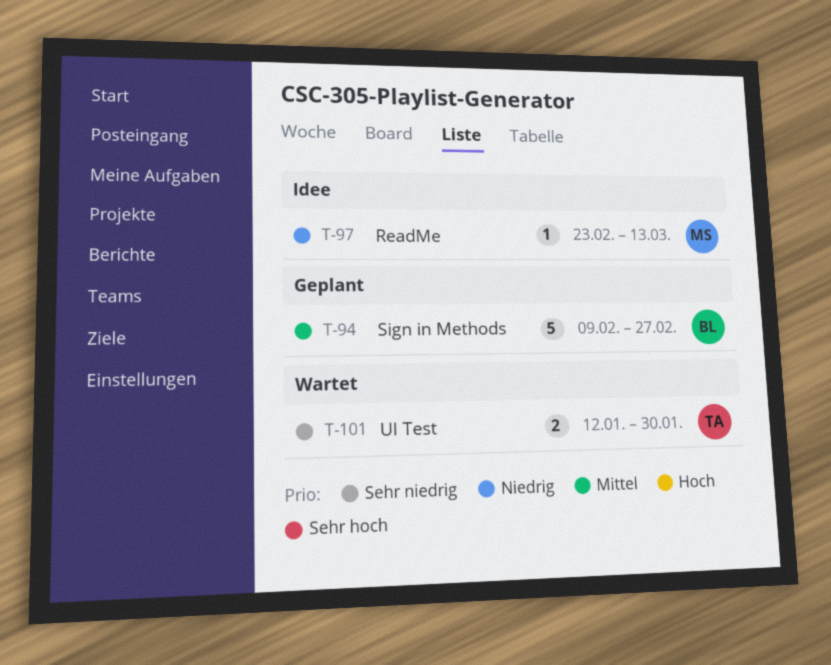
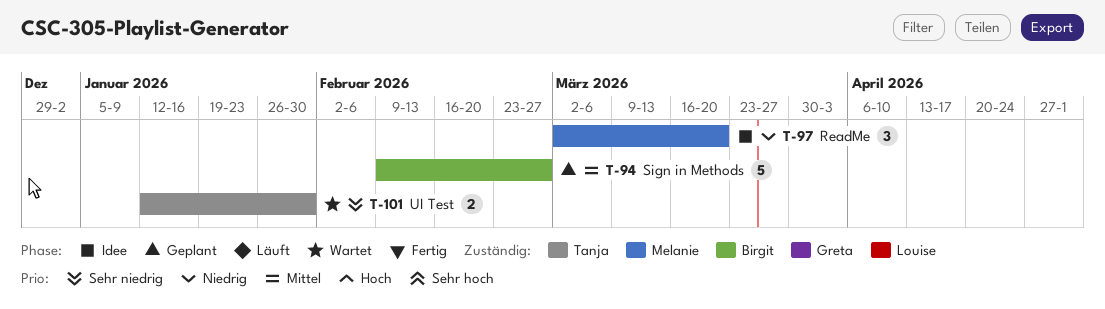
T-97, estimate: 1 -> 3
T-97, start: Feb 23 -> Mar 2
T-97, due: Mar 13 -> Mar 20

